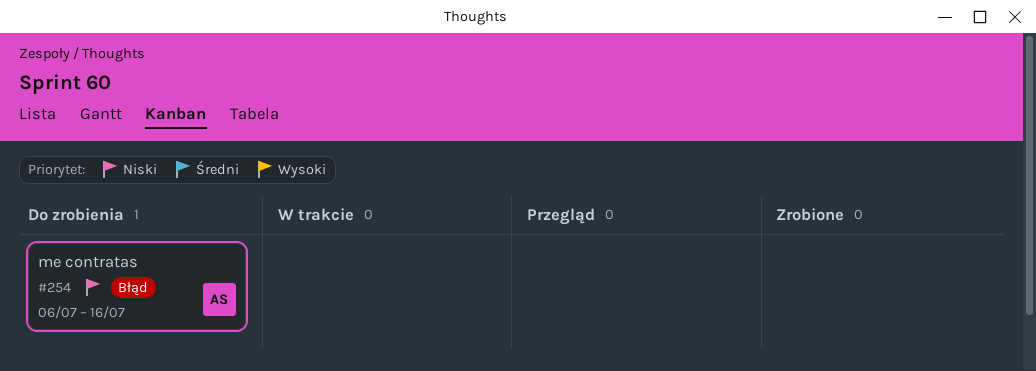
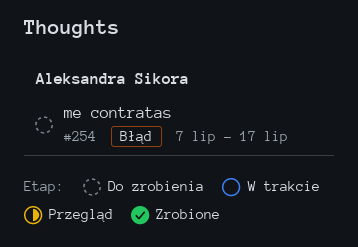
#254, start: Jul 6 -> Jul 7
#254, due: Jul 16 -> Jul 17

